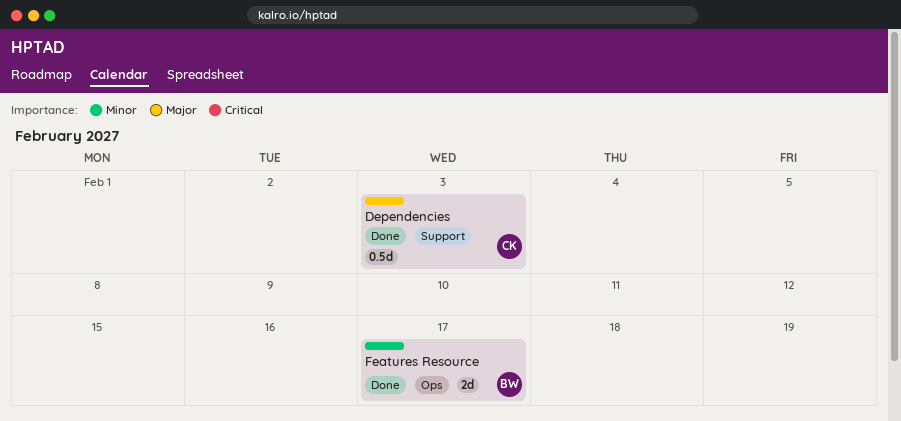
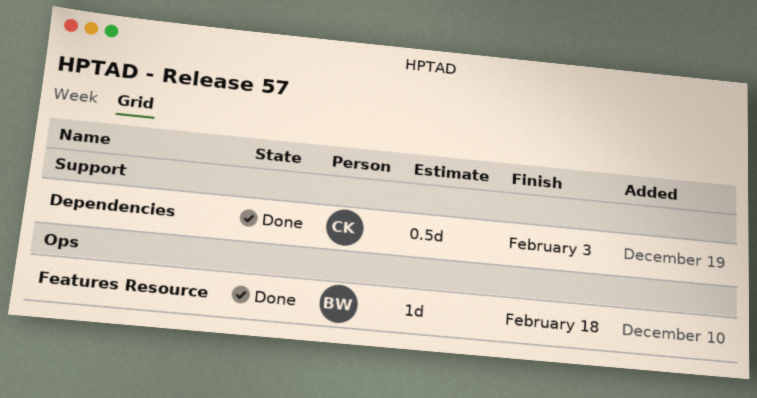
Features Resource, estimate: 2d -> 1d
Features Resource, due: Feb 17 -> Feb 18

